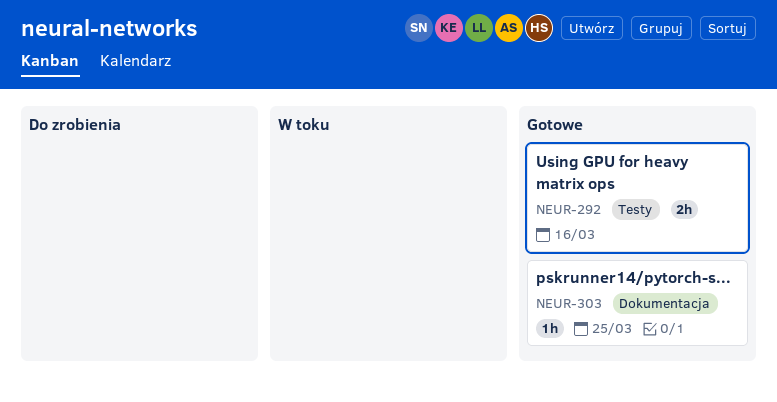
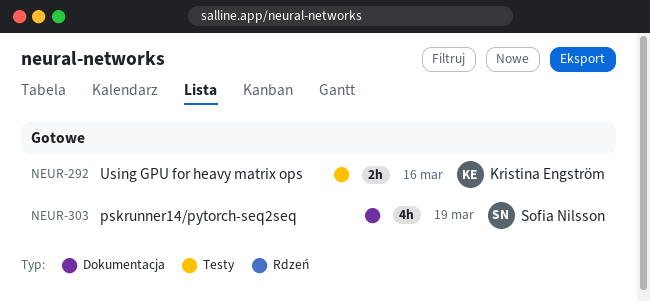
NEUR-303, estimate: 1h -> 4h
NEUR-303, due: Mar 25 -> Mar 19

